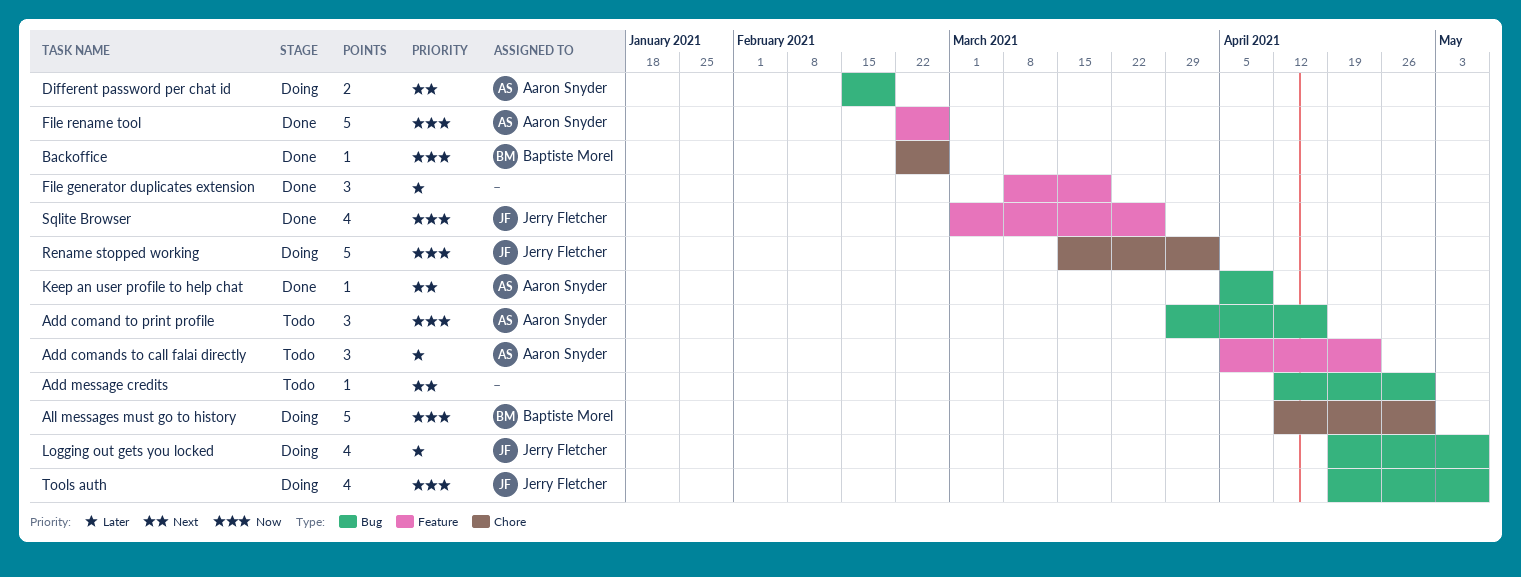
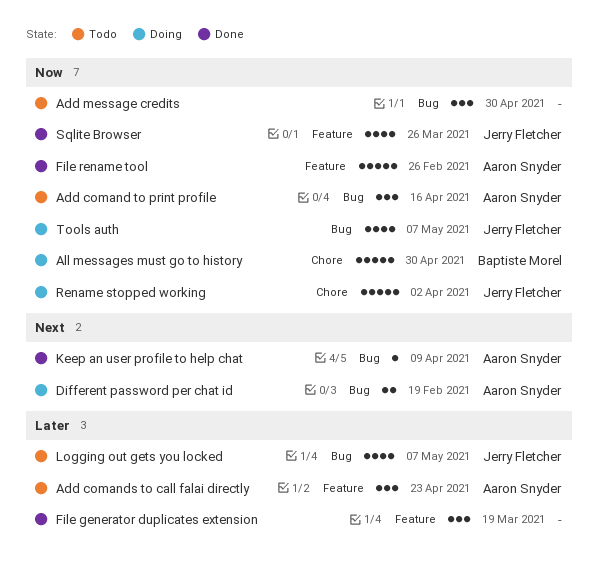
Add message credits, priority: Next -> Now
Add message credits, estimate: 1 -> 3
Backoffice: present -> none
Logging out gets you locked, status: Doing -> Todo

